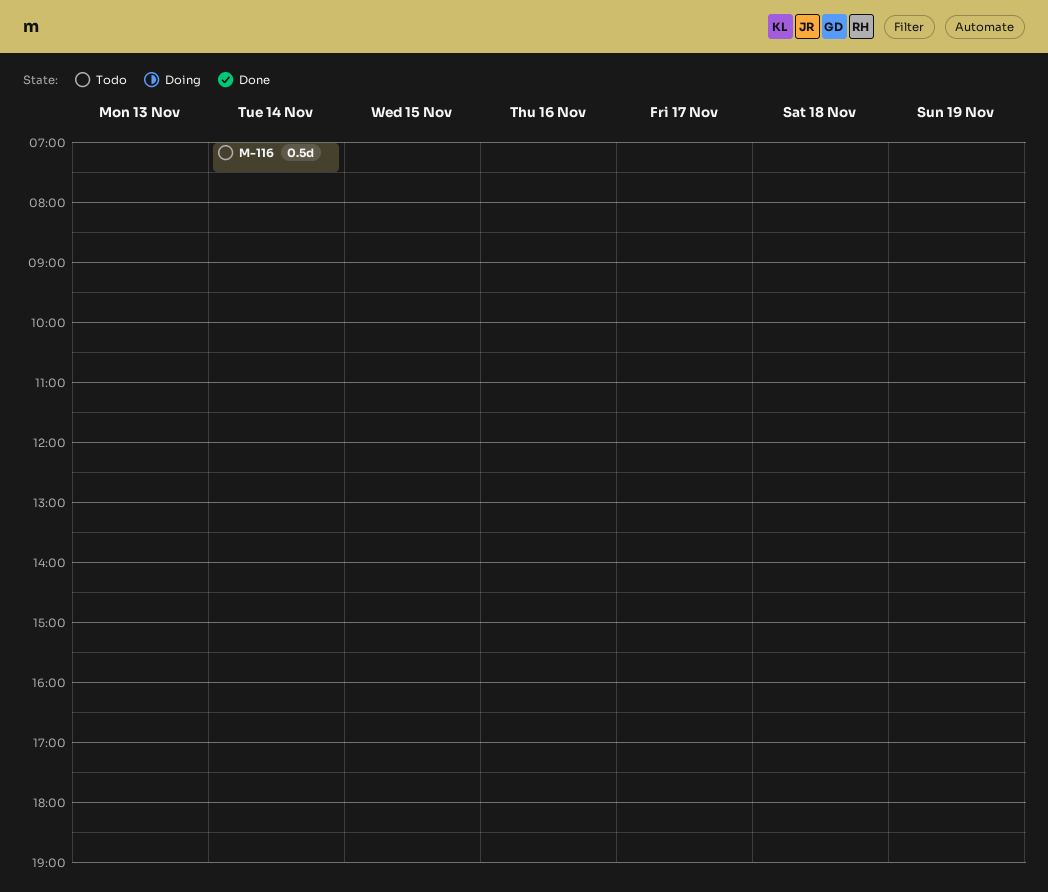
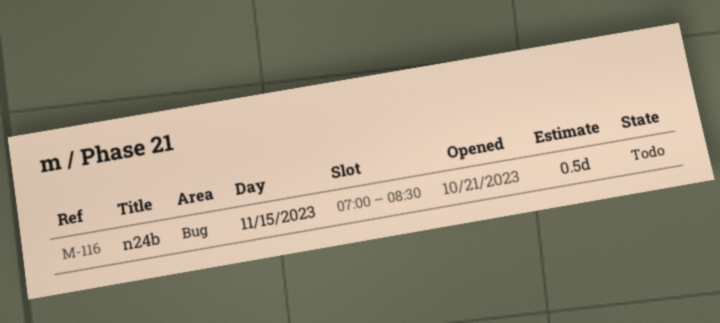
M-116, day: Nov 14 -> Nov 15
M-116, ends: 07:30 -> 08:30

